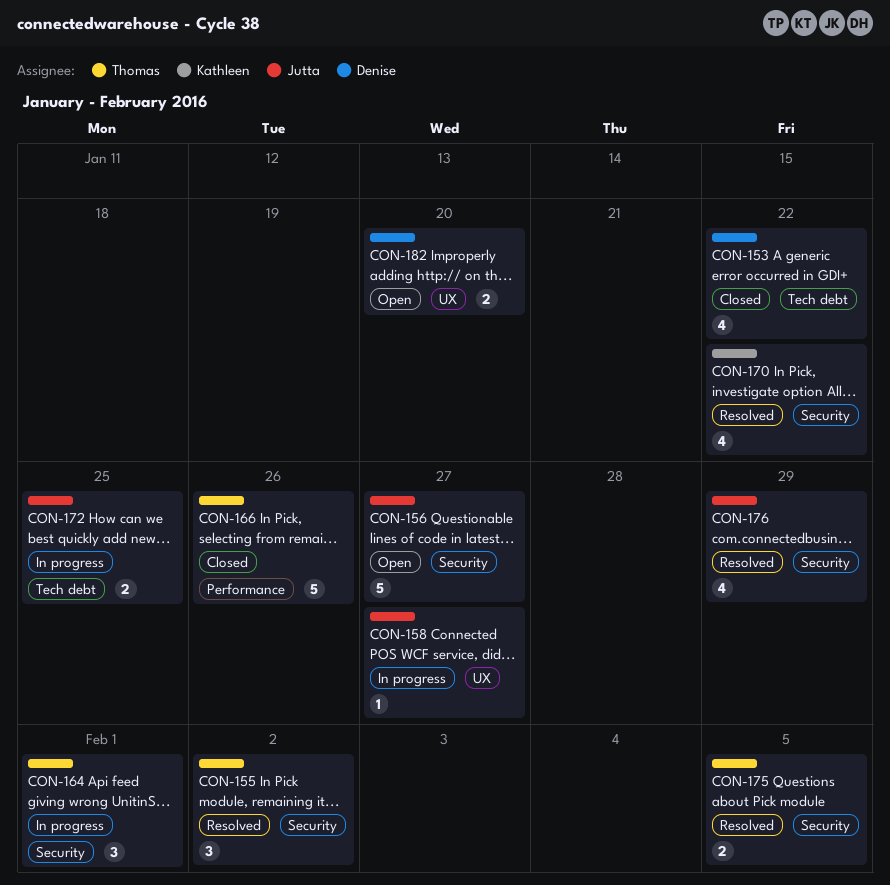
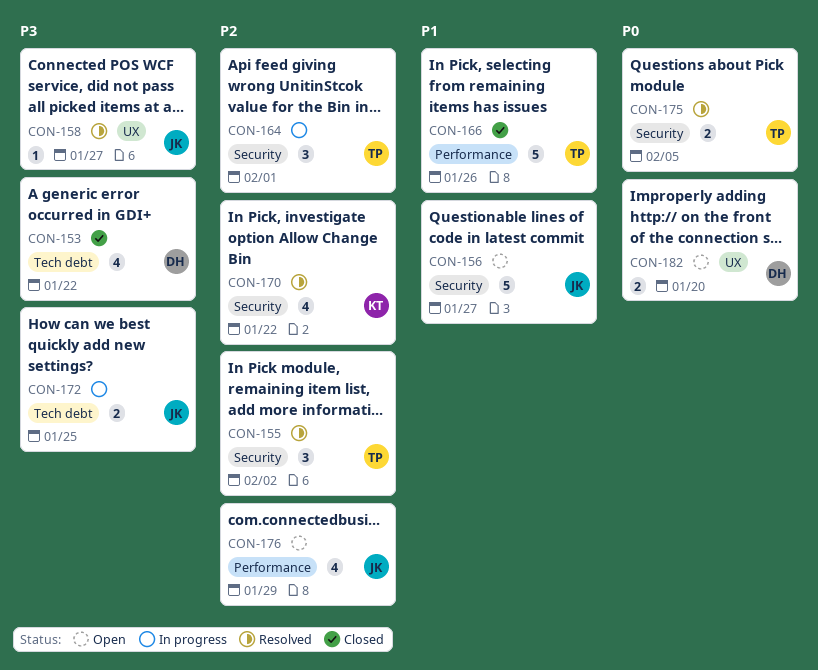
CON-158, status: In progress -> Resolved
CON-176, status: Resolved -> Open
CON-176, label: Security -> Performance

